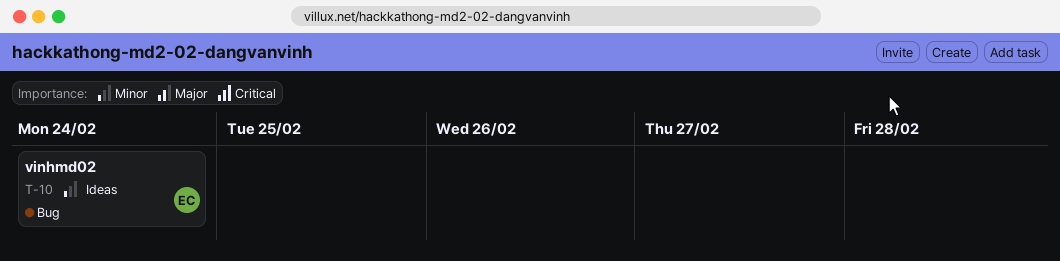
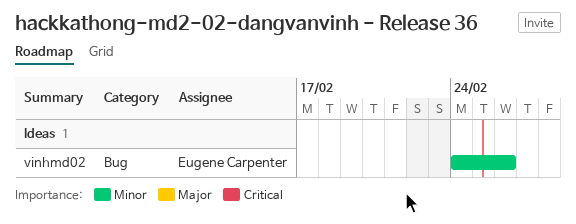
vinhmd02, due: Feb 24 -> Feb 26

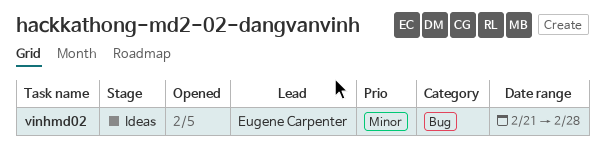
vinhmd02, start: Feb 24 -> Feb 21
vinhmd02, due: Feb 26 -> Feb 28

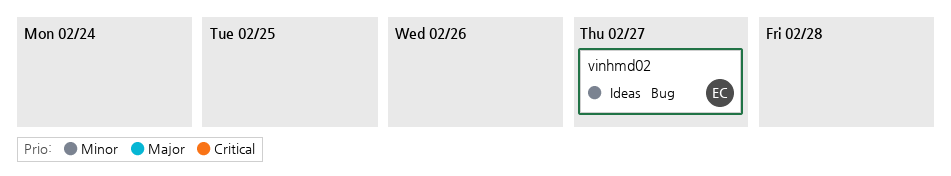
vinhmd02, due: Feb 28 -> Feb 27

